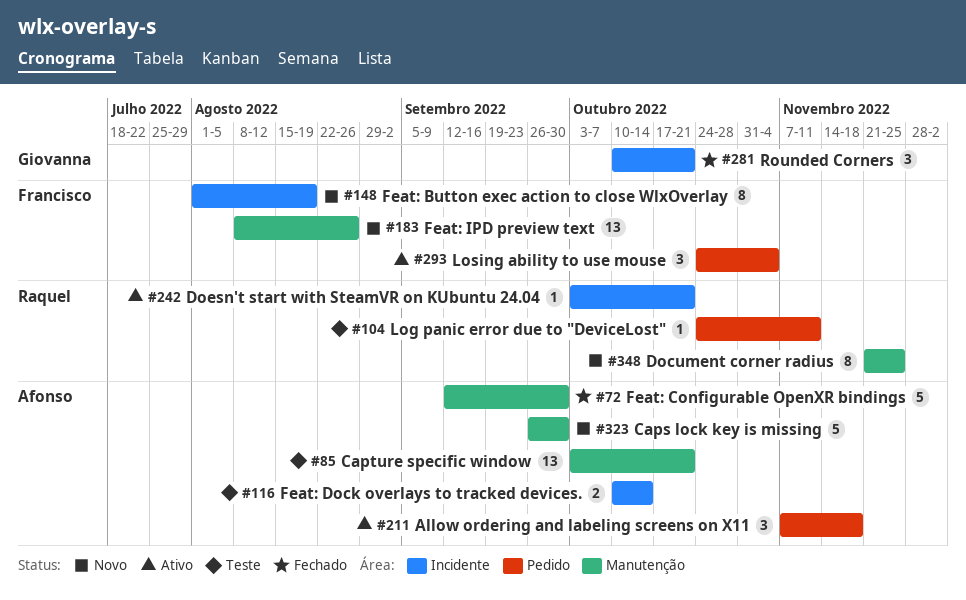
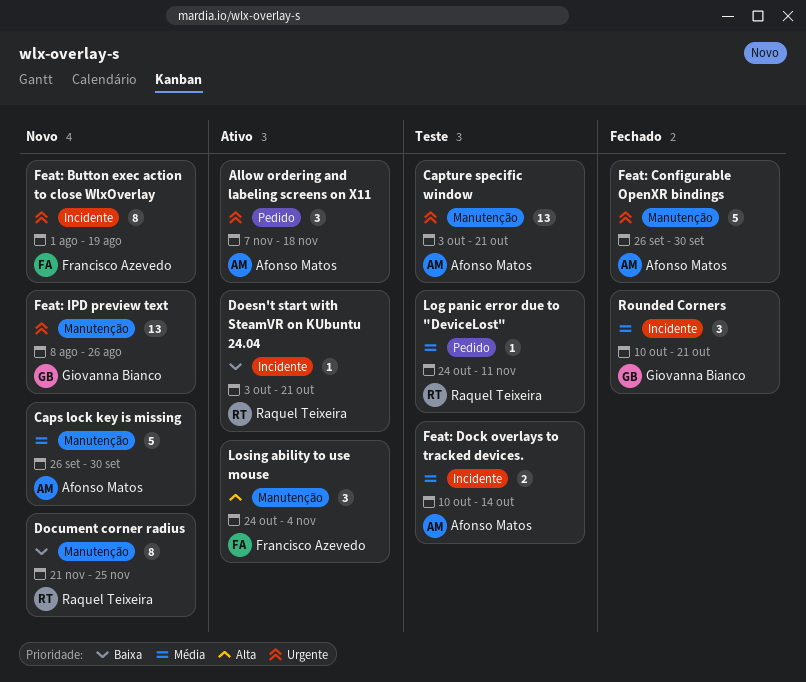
Feat: Configurable OpenXR bindings, start: Sep 12 -> Sep 26
Feat: IPD preview text, owner: Francisco Azevedo -> Giovanna Bianco
Losing ability to use mouse, label: Pedido -> Manutenção

